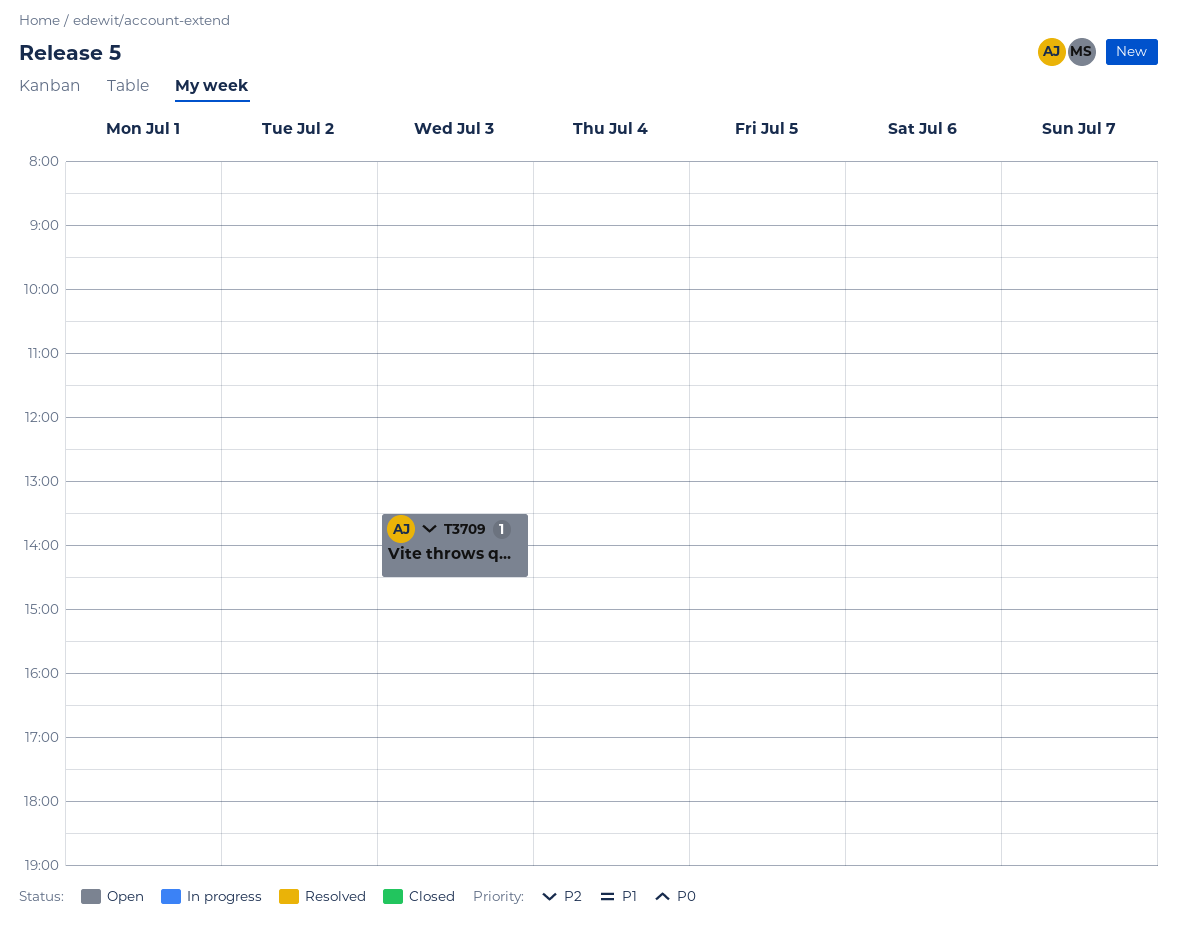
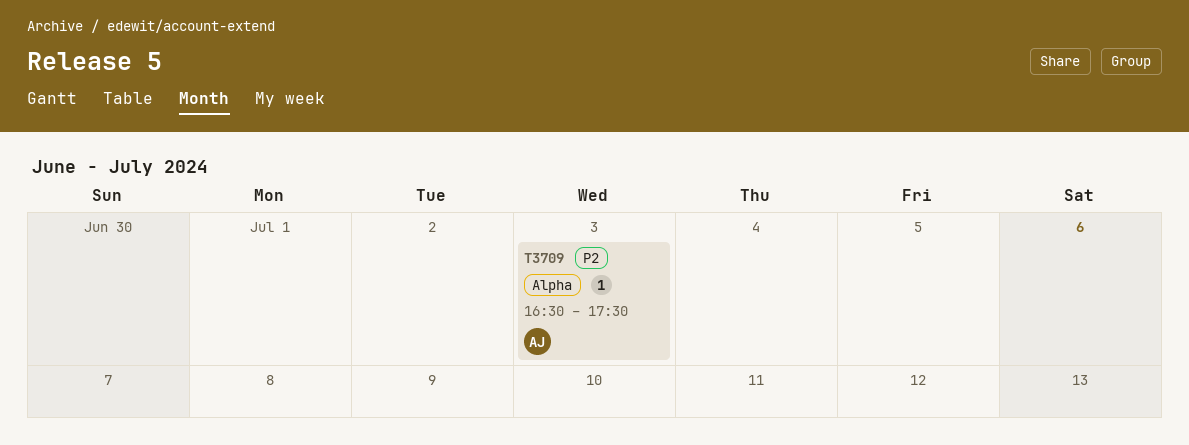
T3709, begins: 13:30 -> 16:30
T3709, ends: 14:30 -> 17:30

